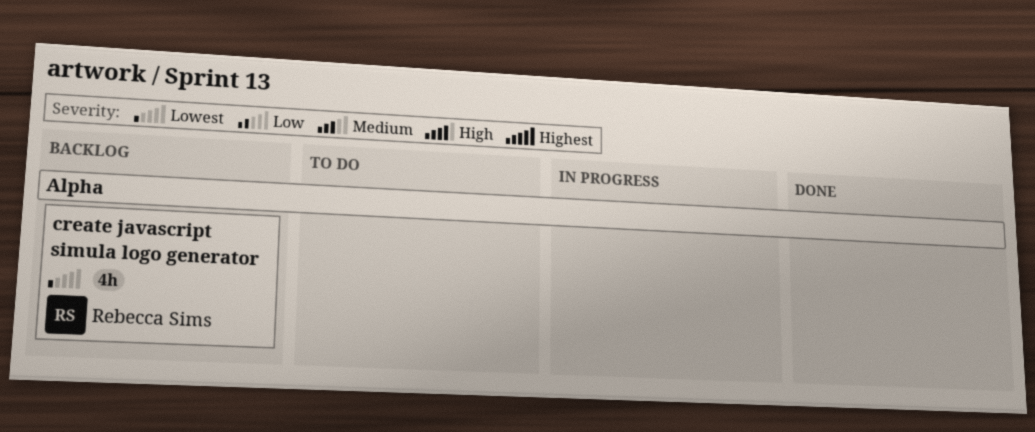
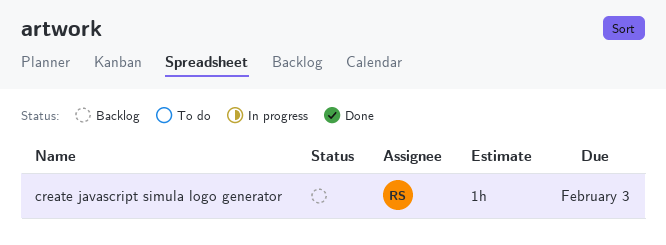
create javascript simula logo generator, estimate: 4h -> 1h

